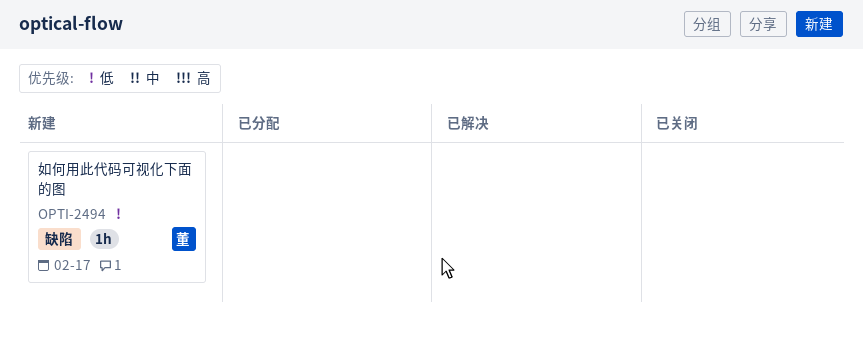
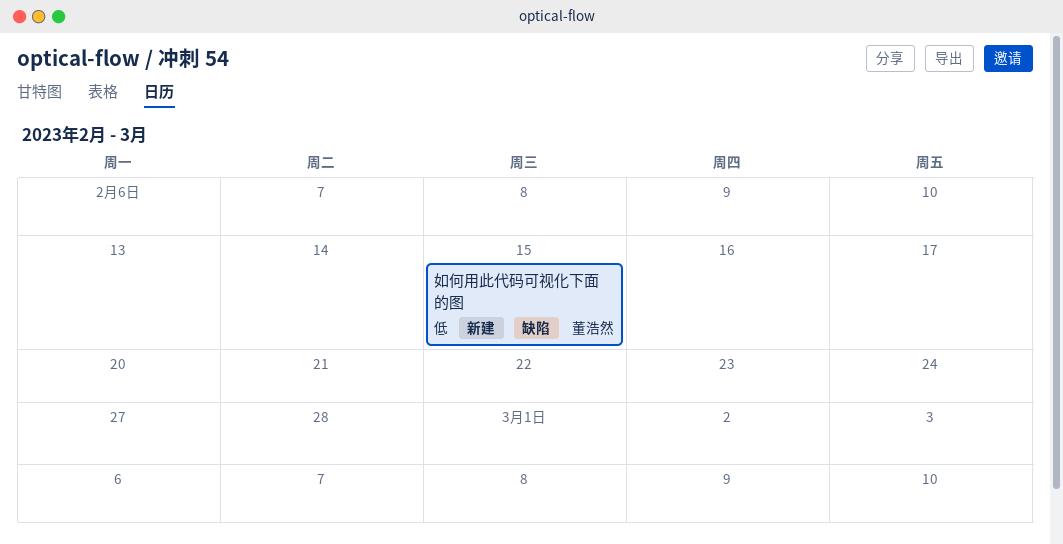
如何用此代码可视化下面的图, due: Feb 17 -> Feb 15

